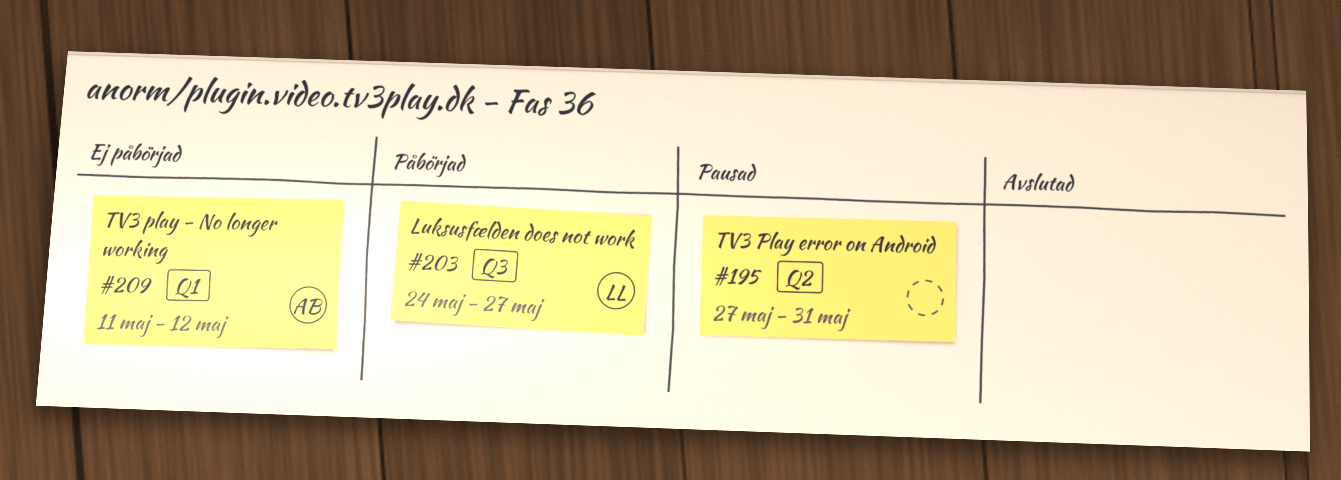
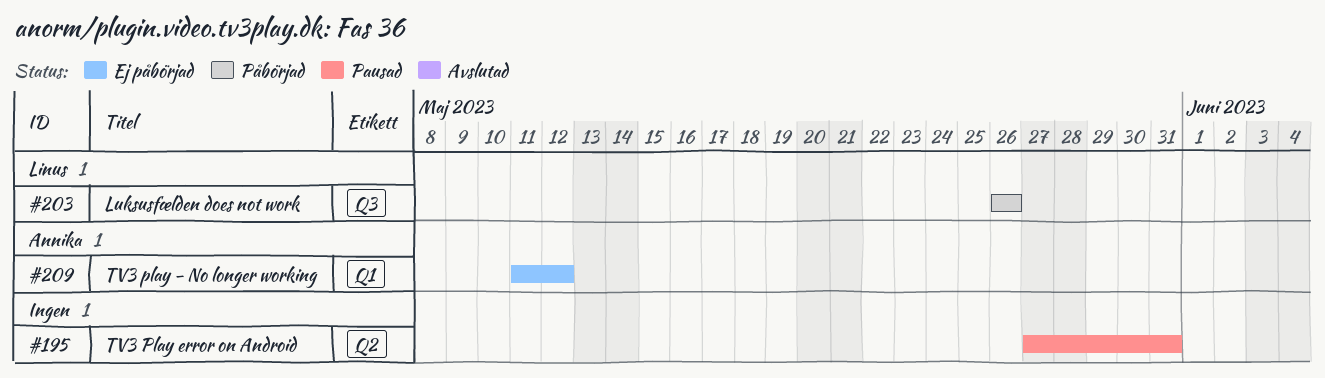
#203, start: May 24 -> May 26
#203, due: May 27 -> May 26

